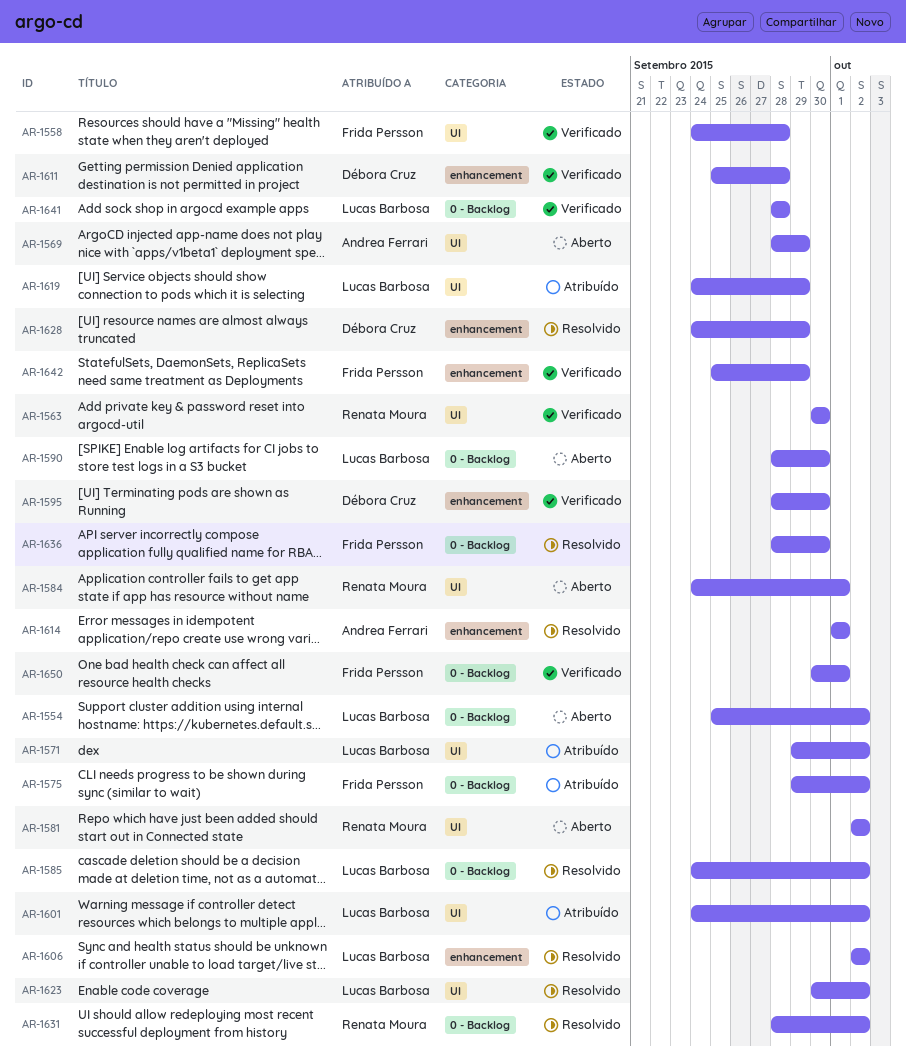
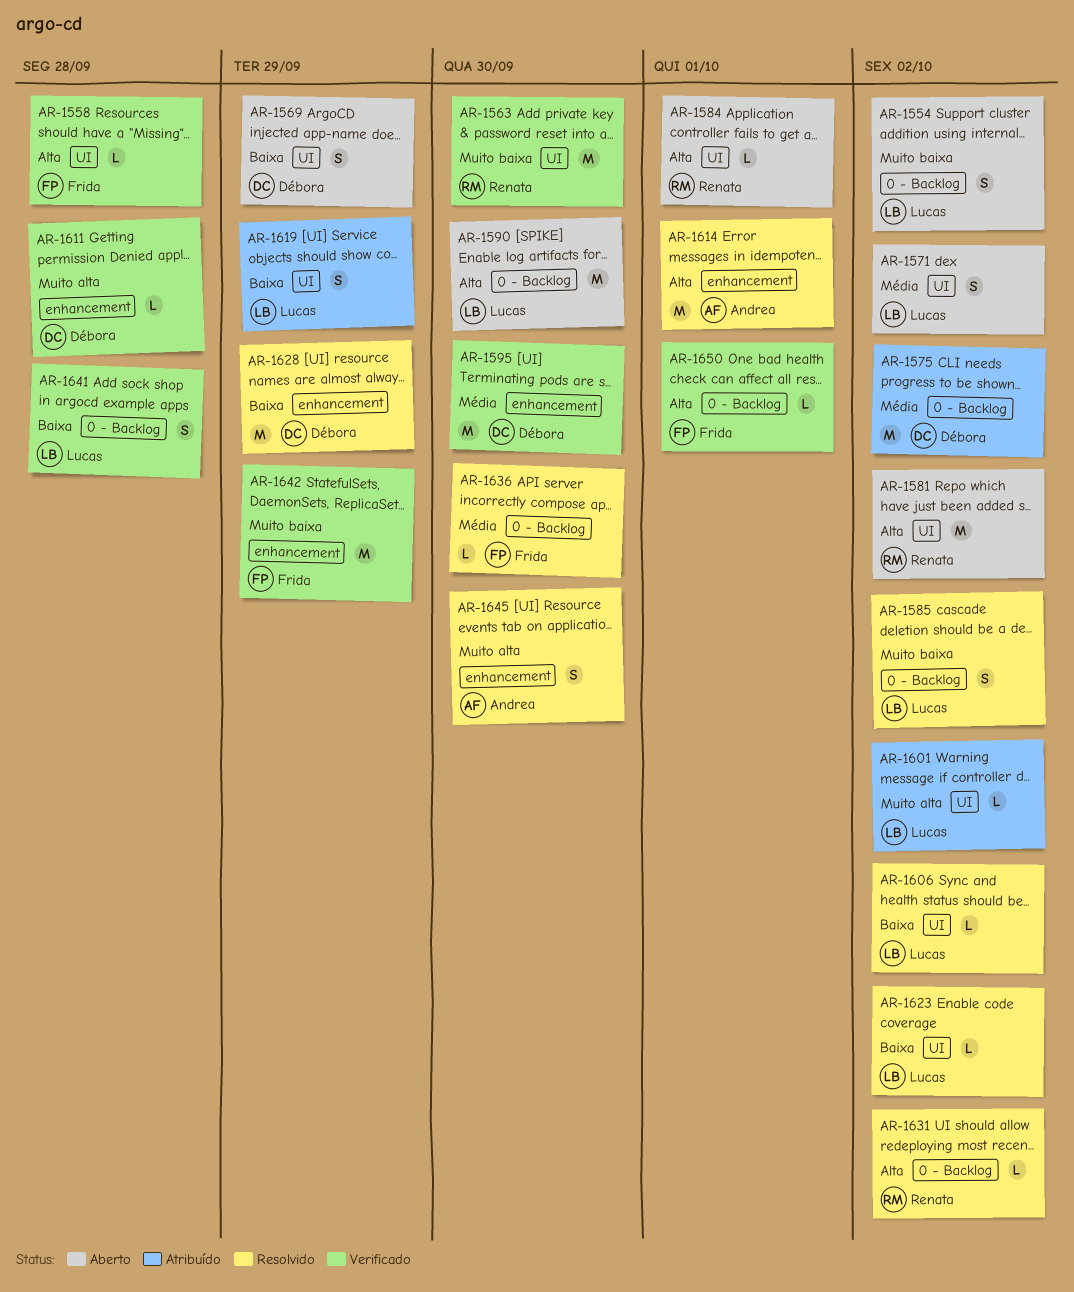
AR-1569, owner: Andrea Ferrari -> Débora Cruz
AR-1571, status: Atribuído -> Aberto
AR-1575, owner: Frida Persson -> Débora Cruz
AR-1606, label: enhancement -> UI
AR-1645: none -> present

